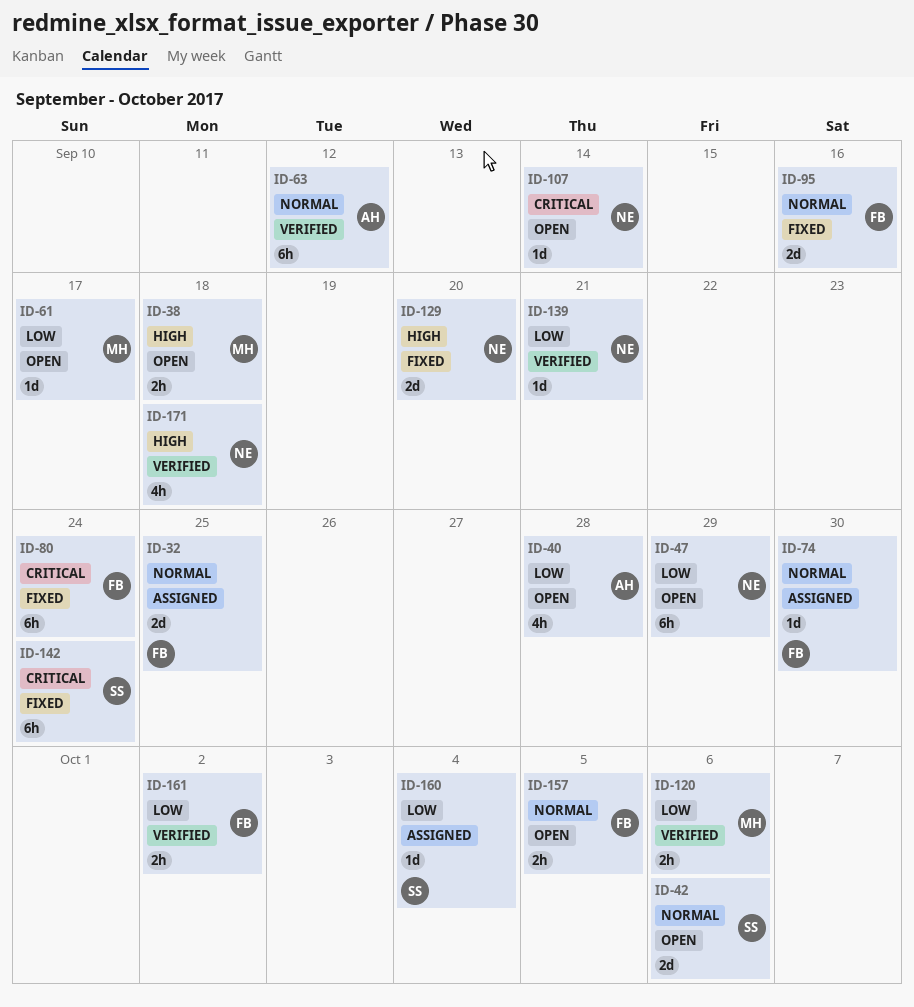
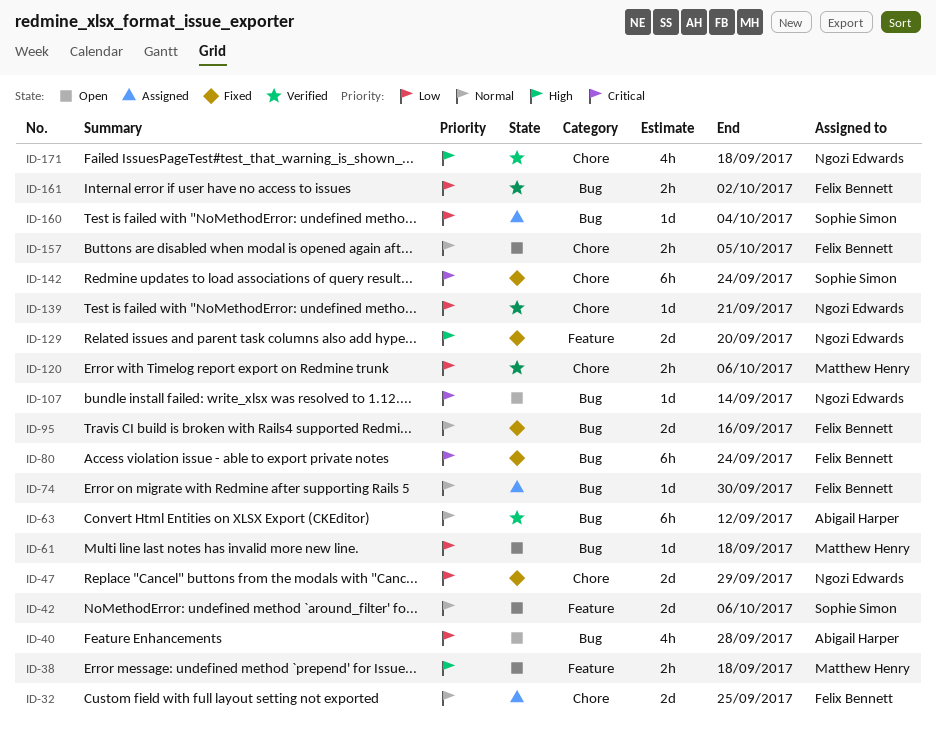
ID-47, status: Open -> Fixed
ID-47, estimate: 6h -> 2d
ID-61, due: Sep 17 -> Sep 18

